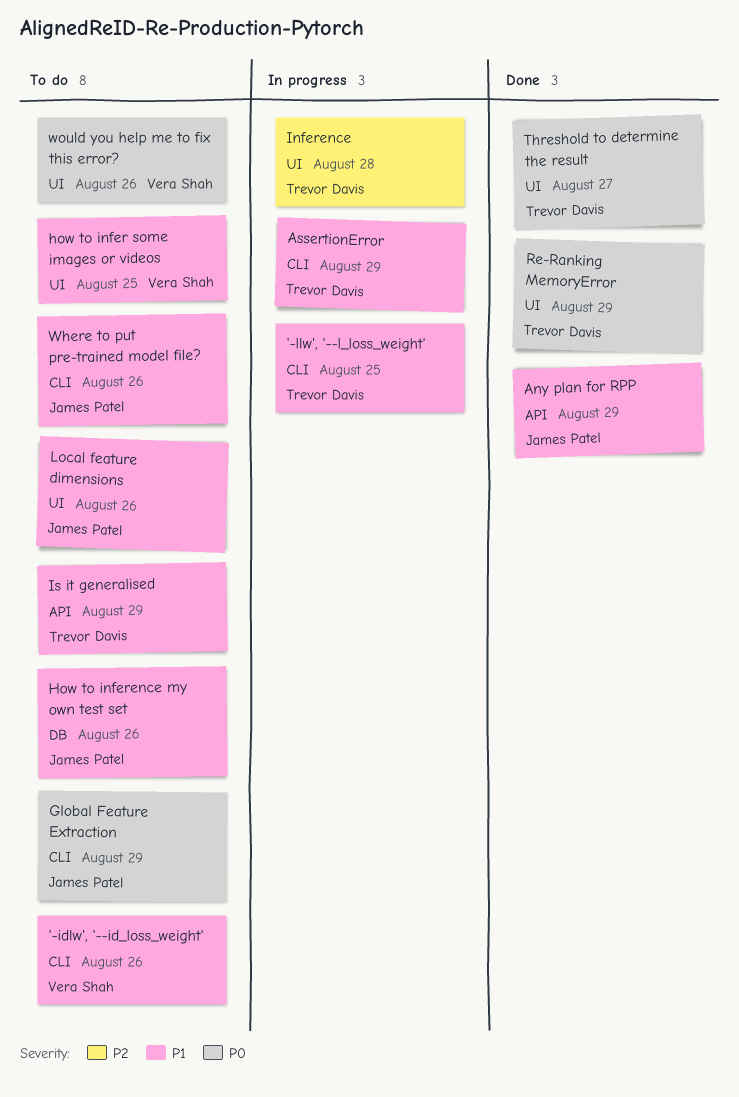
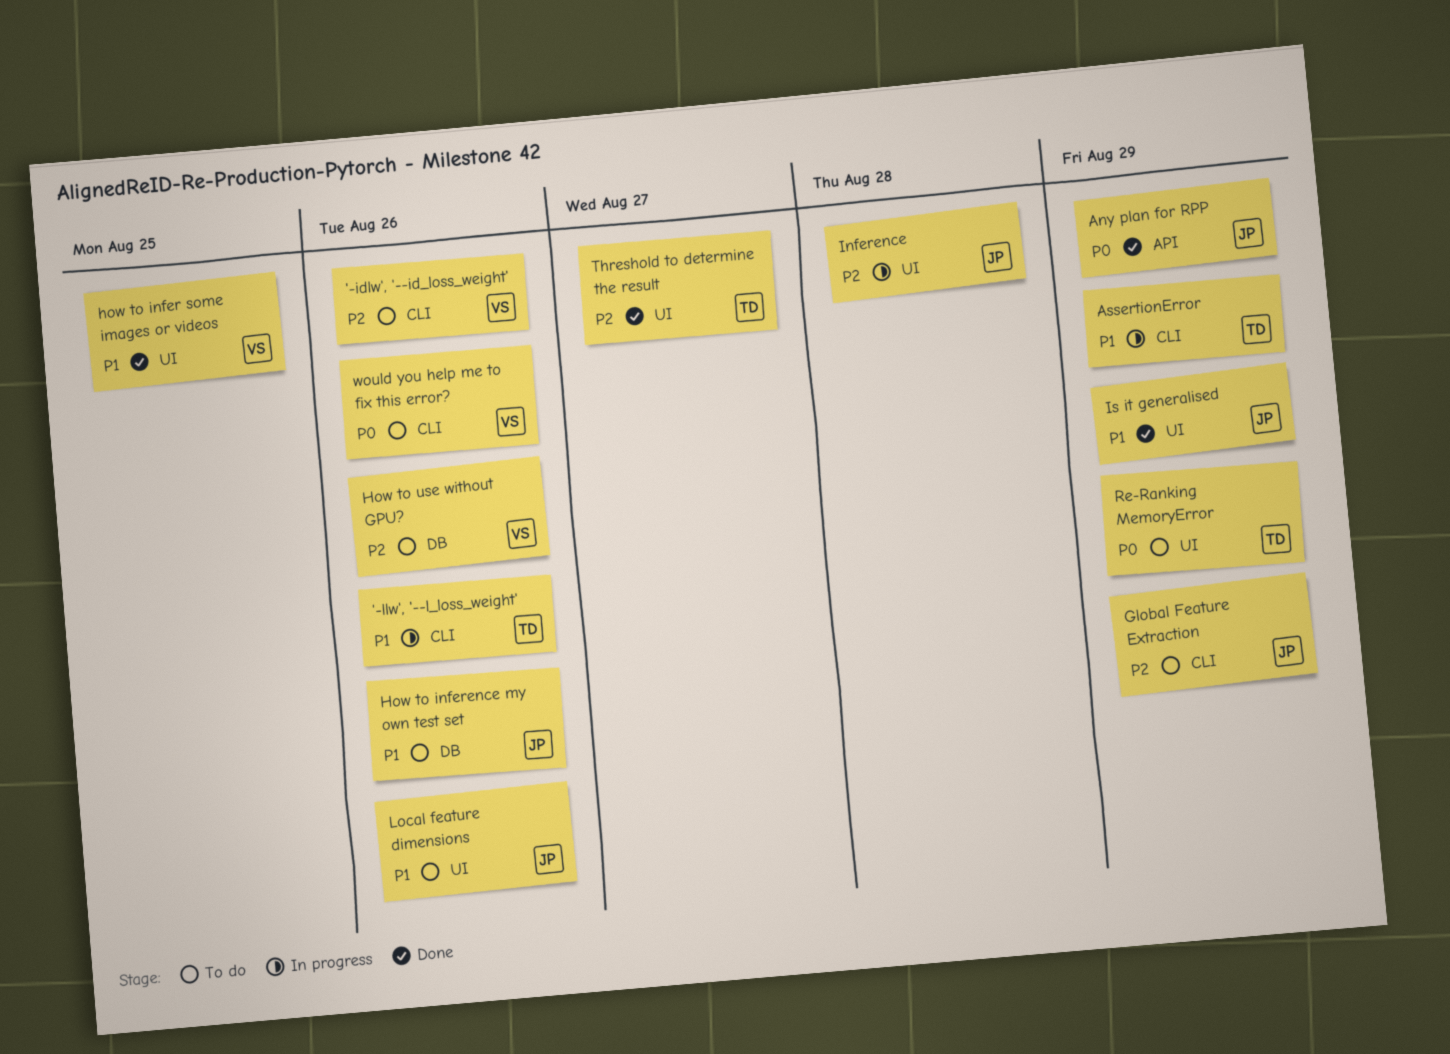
'-idlw', '--id_loss_weight', priority: P1 -> P2
'-llw', '--l_loss_weight', due: Aug 25 -> Aug 26
Any plan for RPP, priority: P1 -> P0
Global Feature Extraction, priority: P0 -> P2
how to infer some images or videos, status: To do -> Done
How to use without GPU?: none -> present
Inference, owner: Trevor Davis -> James Patel
Is it generalised, status: To do -> Done
Is it generalised, owner: Trevor Davis -> James Patel
Is it generalised, label: API -> UI
Re-Ranking MemoryError, status: Done -> To do
Threshold to determine the result, priority: P0 -> P2
Where to put pre-trained model file?: present -> none
would you help me to fix this error?, label: UI -> CLI

